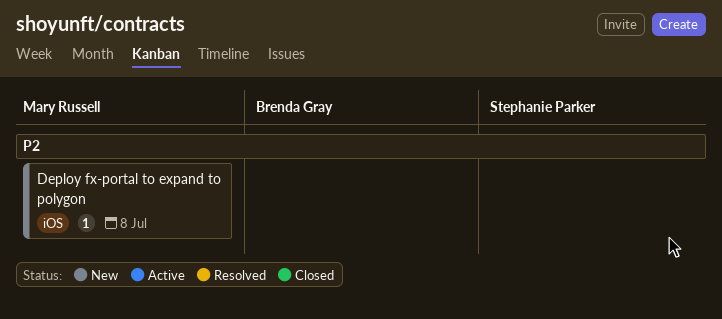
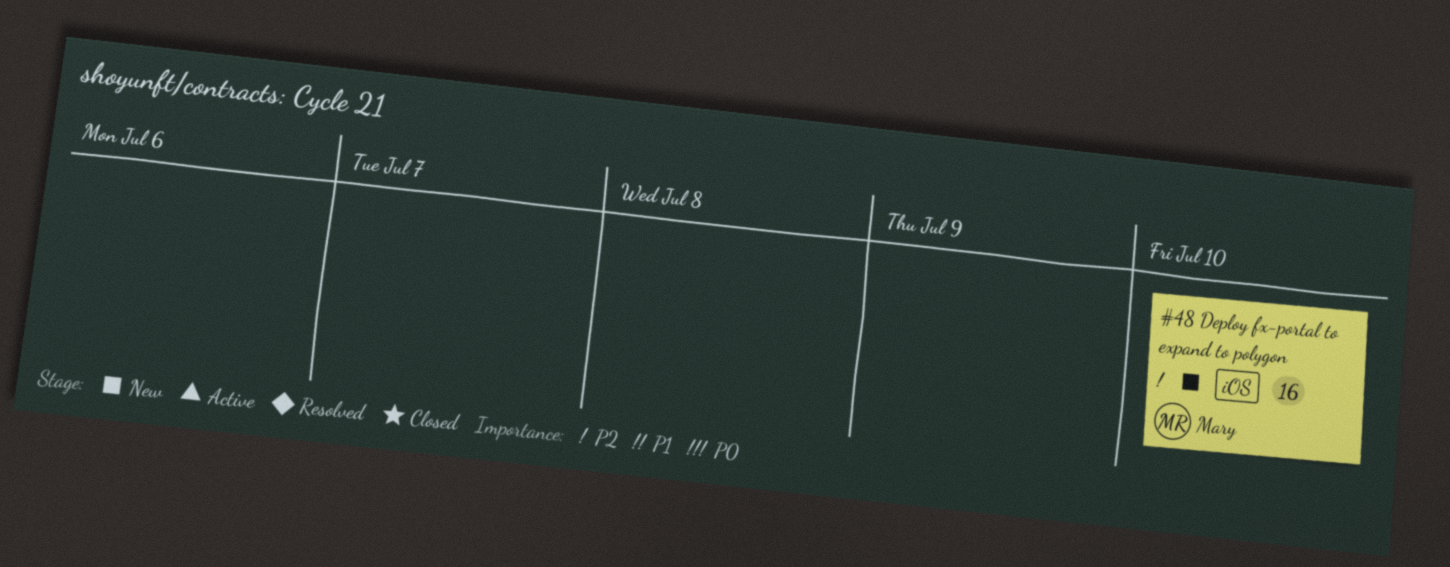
Deploy fx-portal to expand to polygon, estimate: 1 -> 16
Deploy fx-portal to expand to polygon, due: Jul 8 -> Jul 10

